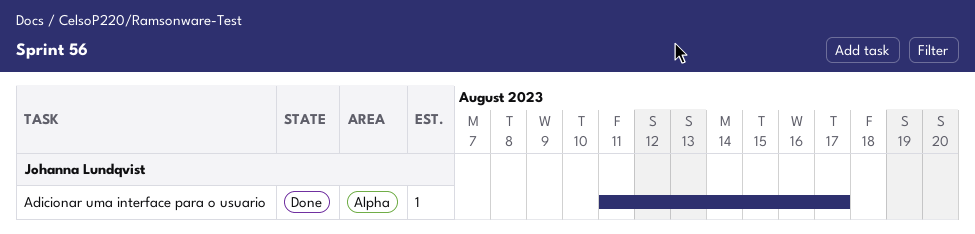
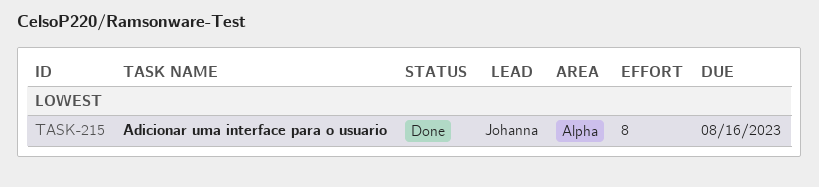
Adicionar uma interface para o usuario, estimate: 1 -> 8
Adicionar uma interface para o usuario, due: Aug 17 -> Aug 16

